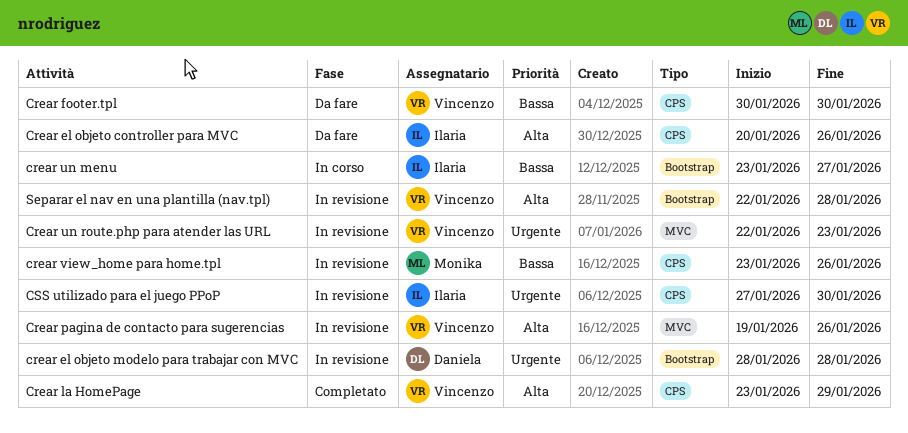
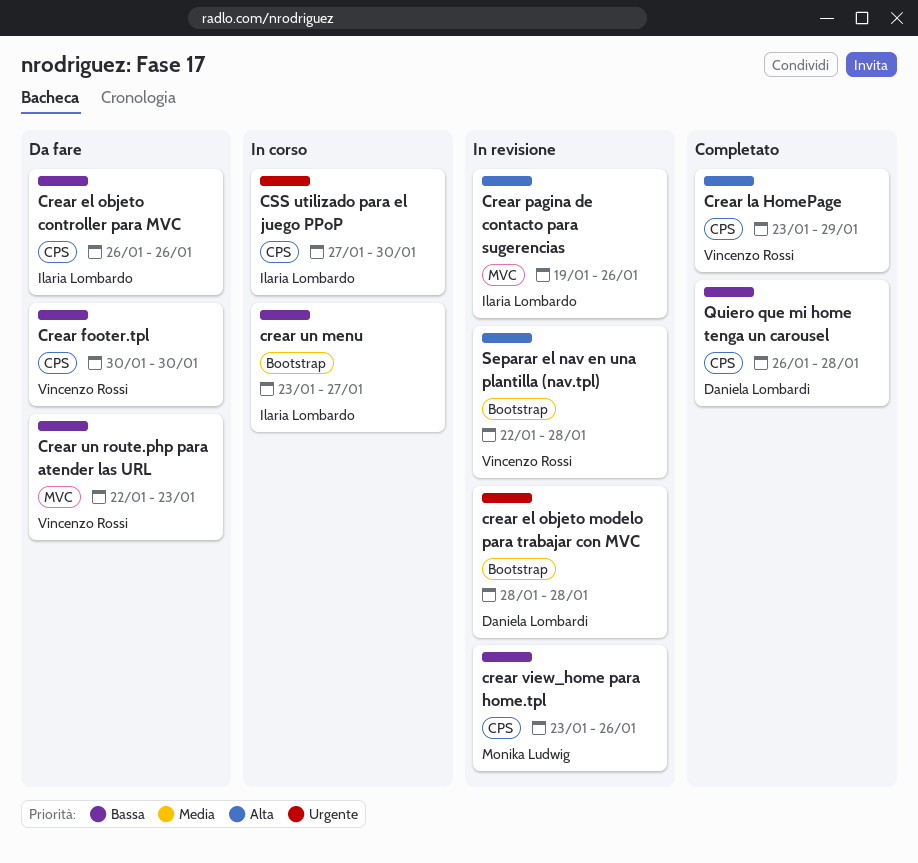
Crear el objeto controller para MVC, priority: Alta -> Bassa
Crear el objeto controller para MVC, start: Jan 20 -> Jan 26
Crear pagina de contacto para sugerencias, owner: Vincenzo Rossi -> Ilaria Lombardo
Crear un route.php para atender las URL, status: In revisione -> Da fare
Crear un route.php para atender las URL, priority: Urgente -> Bassa
CSS utilizado para el juego PPoP, status: In revisione -> In corso
Quiero que mi home tenga un carousel: none -> present

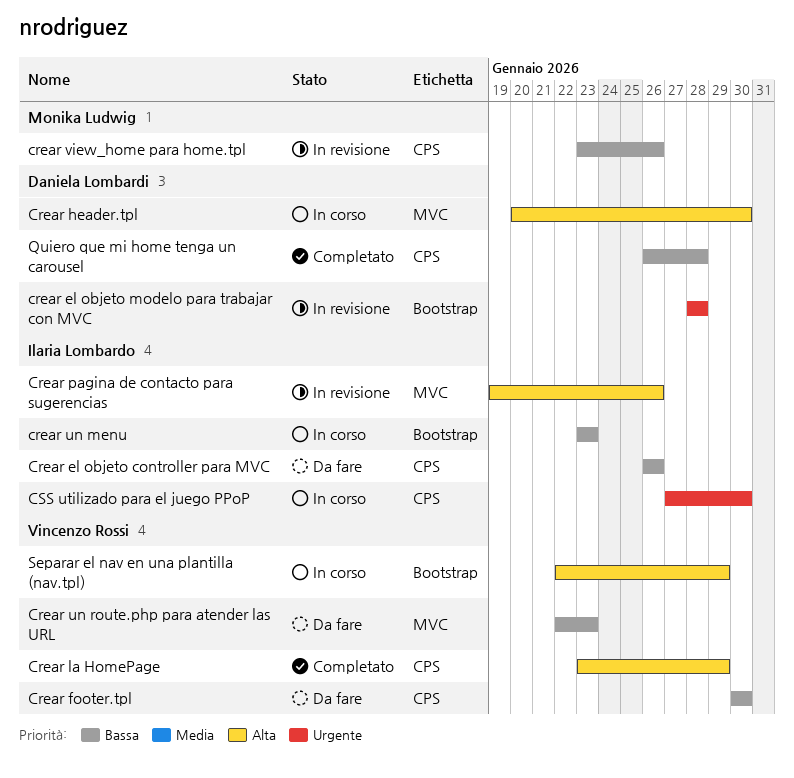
Crear header.tpl: none -> present
crear un menu, due: Jan 27 -> Jan 23
Separar el nav en una plantilla (nav.tpl), status: In revisione -> In corso
Separar el nav en una plantilla (nav.tpl), due: Jan 28 -> Jan 29

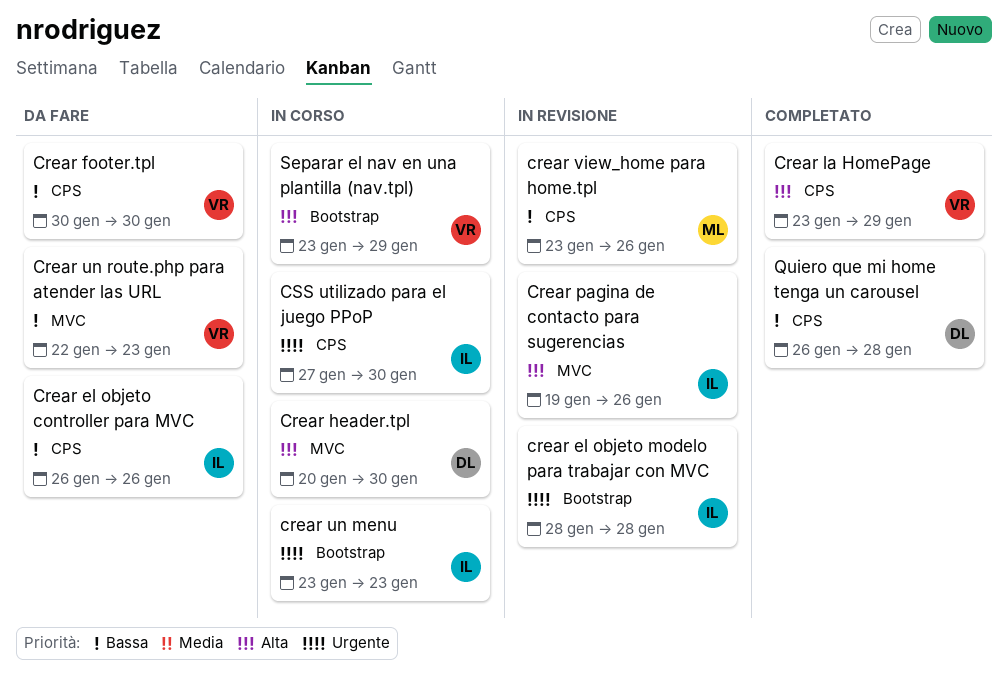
crear el objeto modelo para trabajar con MVC, owner: Daniela Lombardi -> Ilaria Lombardo
crear un menu, priority: Bassa -> Urgente
Separar el nav en una plantilla (nav.tpl), start: Jan 22 -> Jan 23

